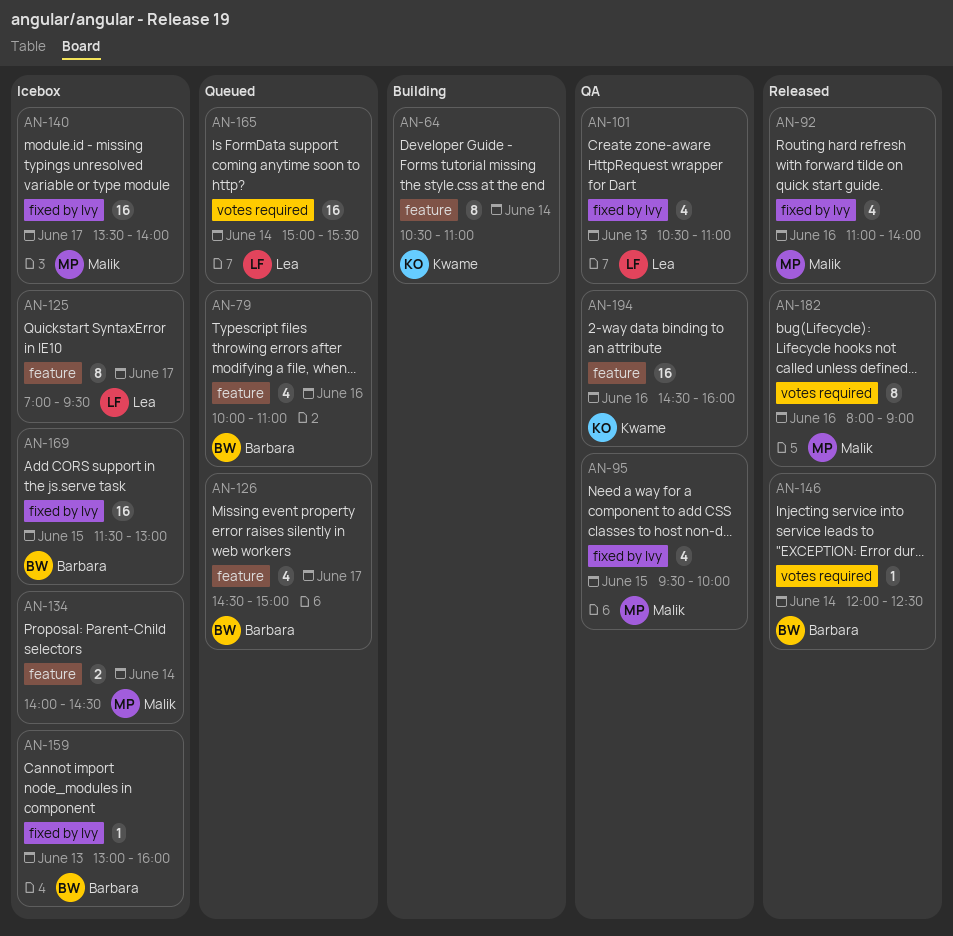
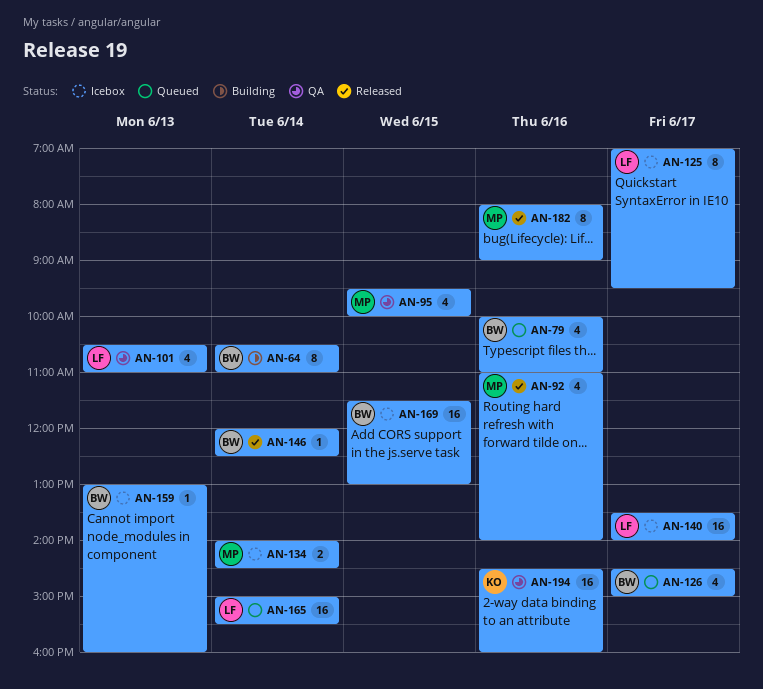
AN-64, owner: Kwame -> Barbara
AN-140, owner: Malik -> Lea

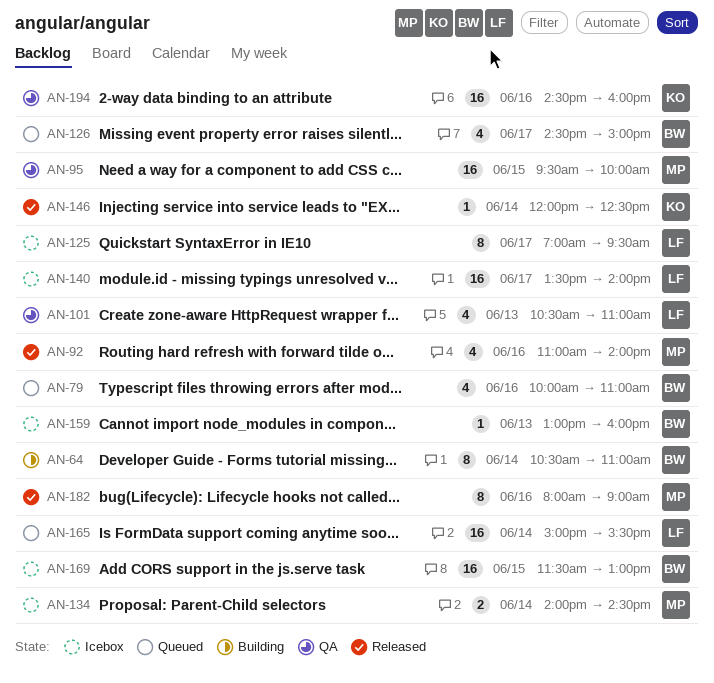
AN-95, estimate: 4 -> 16
AN-146, owner: BW -> KO

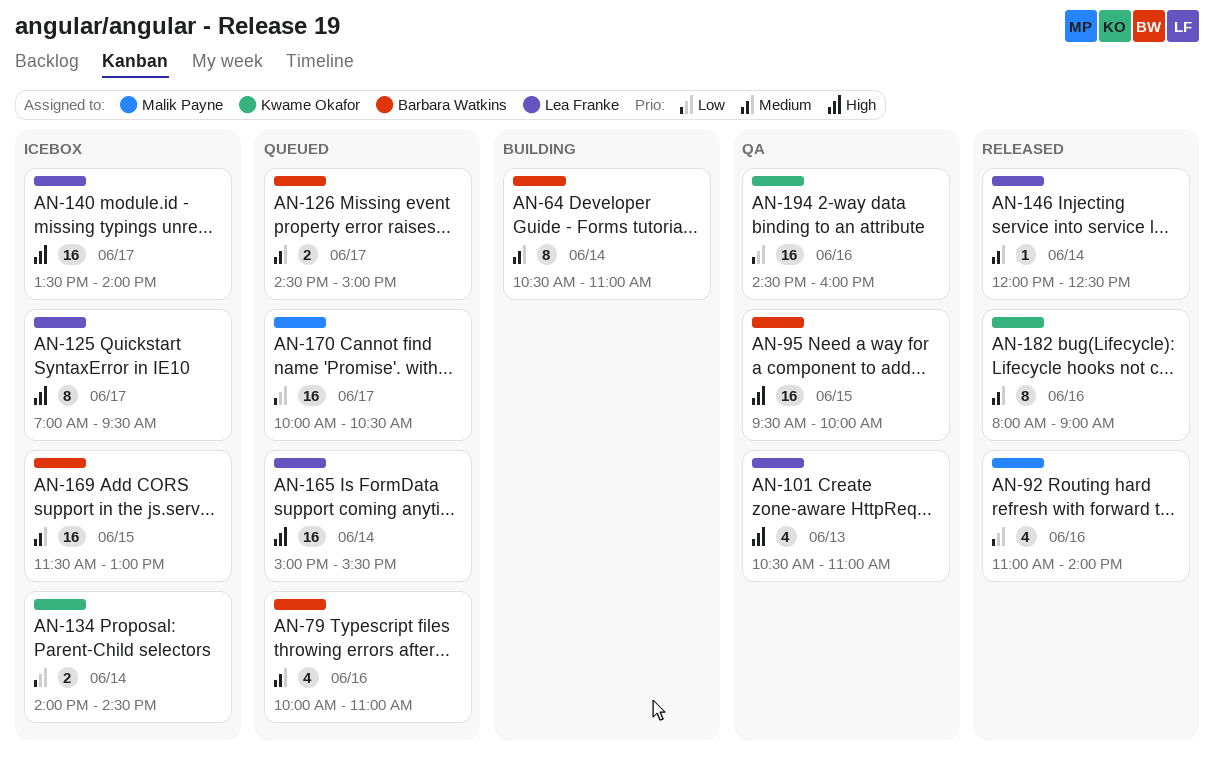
AN-95, owner: Malik Payne -> Barbara Watkins
AN-126, estimate: 4 -> 2
AN-134, owner: Malik Payne -> Kwame Okafor
AN-146, owner: Kwame Okafor -> Lea Franke
AN-159: present -> none
AN-170: none -> present
AN-182, owner: Malik Payne -> Kwame Okafor

